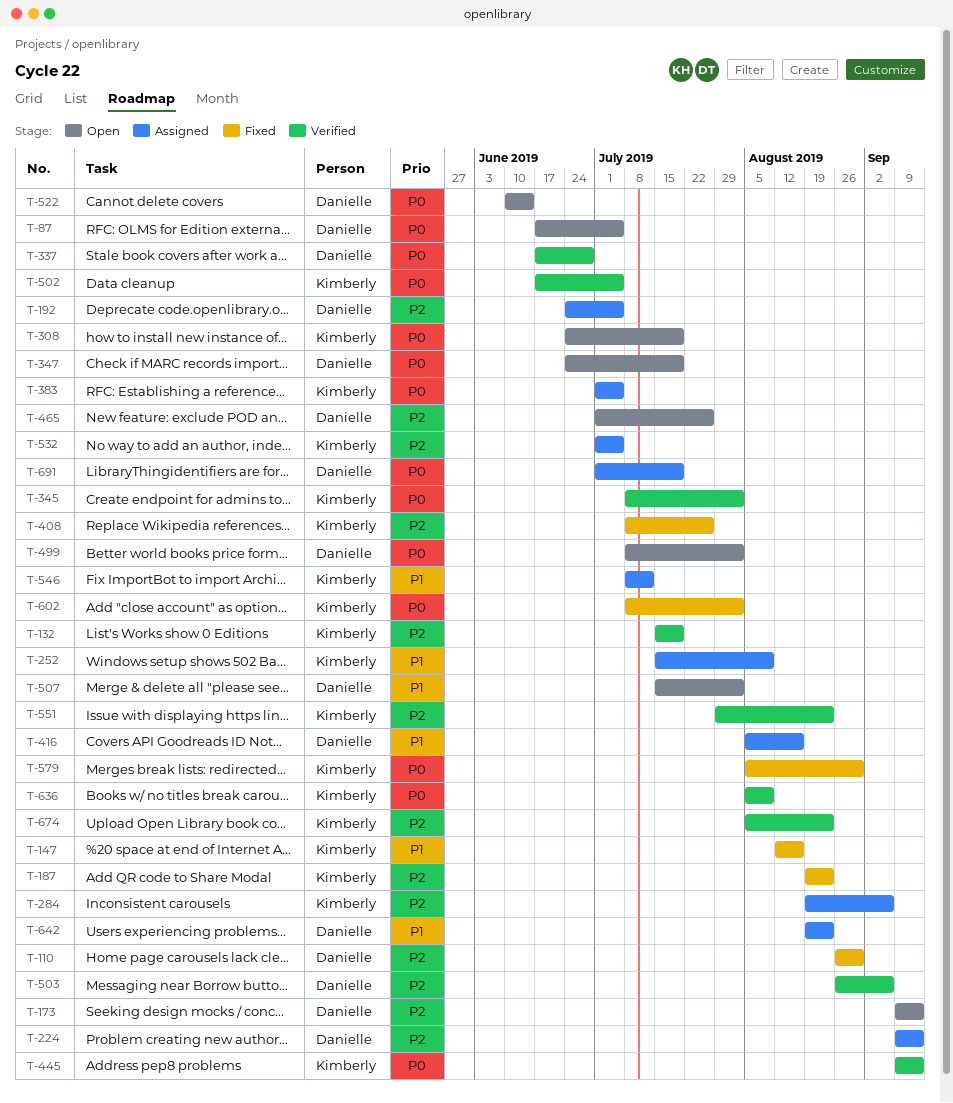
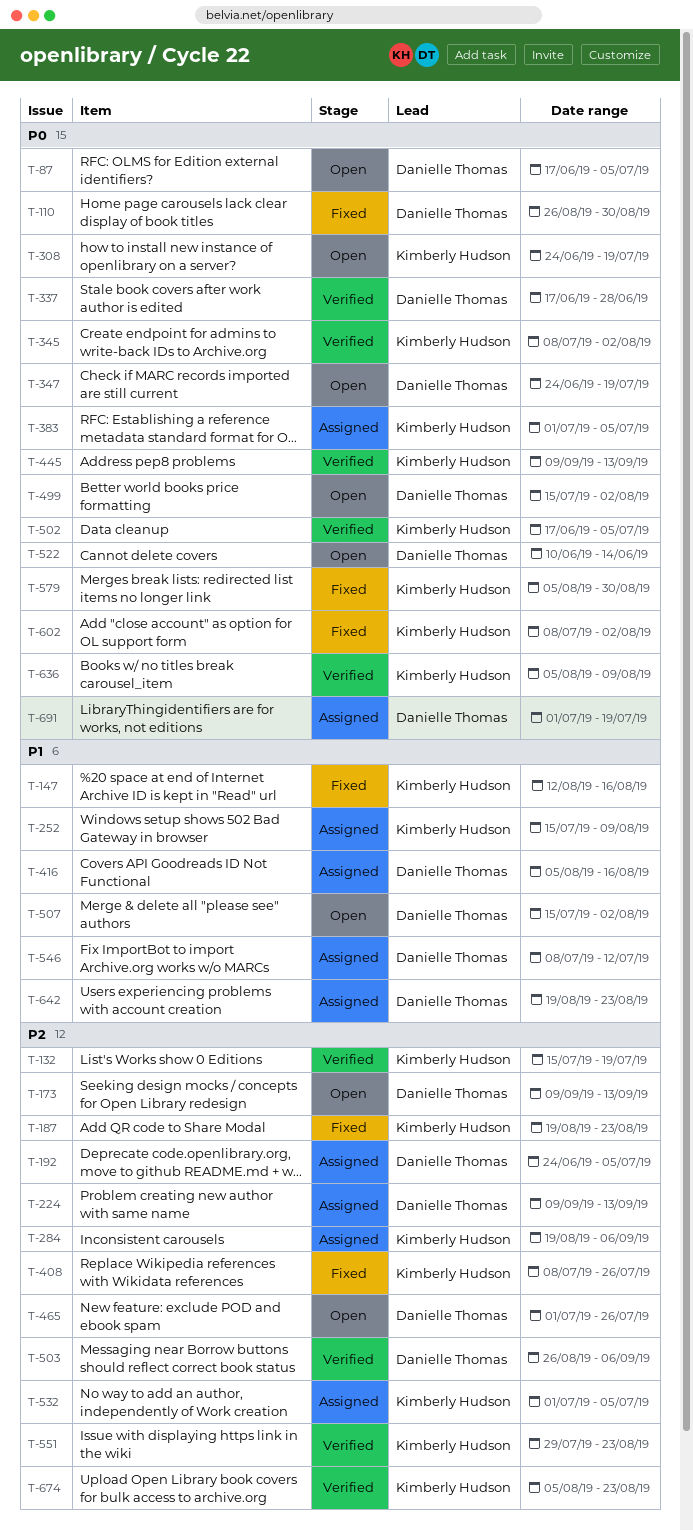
T-110, priority: P2 -> P0
T-499, start: Jul 8 -> Jul 15
T-546, owner: Kimberly Hudson -> Danielle Thomas

